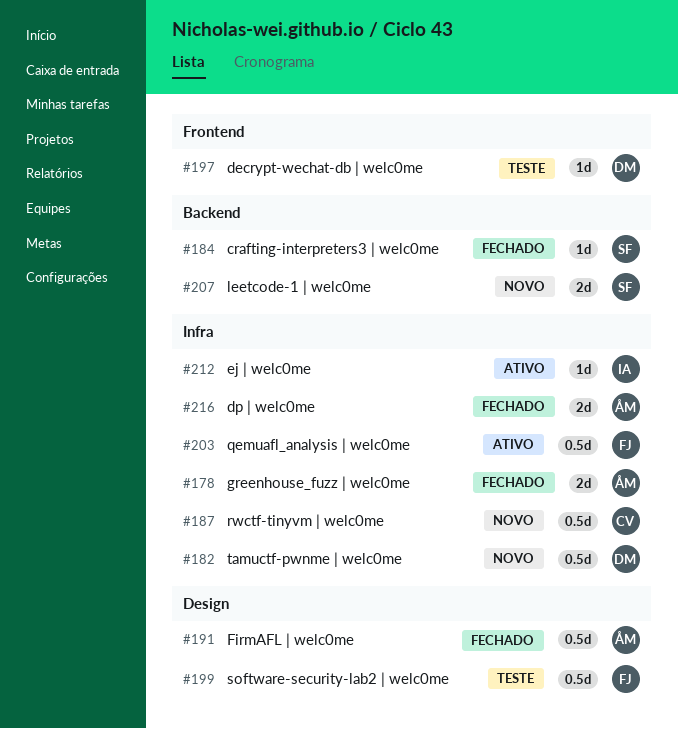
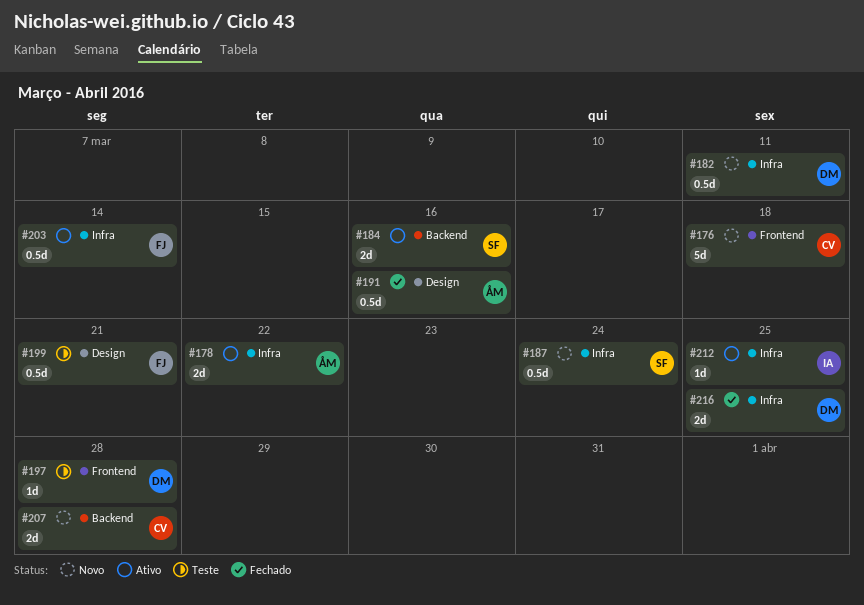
#176: none -> present
#178, status: Fechado -> Ativo
#184, status: Fechado -> Ativo
#184, estimate: 1d -> 2d
#187, owner: CV -> SF
#207, owner: SF -> CV
#216, owner: ÅM -> DM

